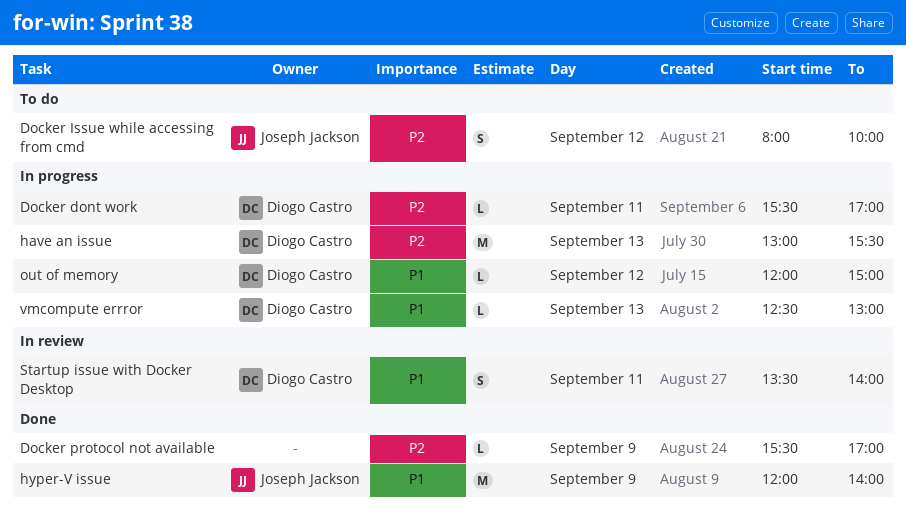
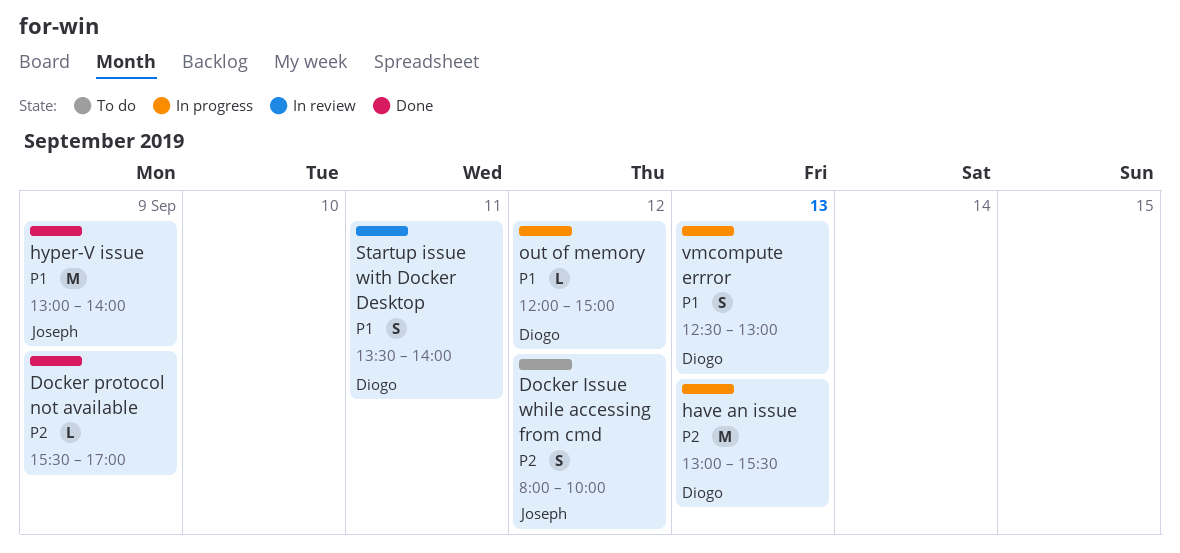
Docker dont work: present -> none
hyper-V issue, begins: 12:00 -> 13:00
vmcompute errror, estimate: L -> S

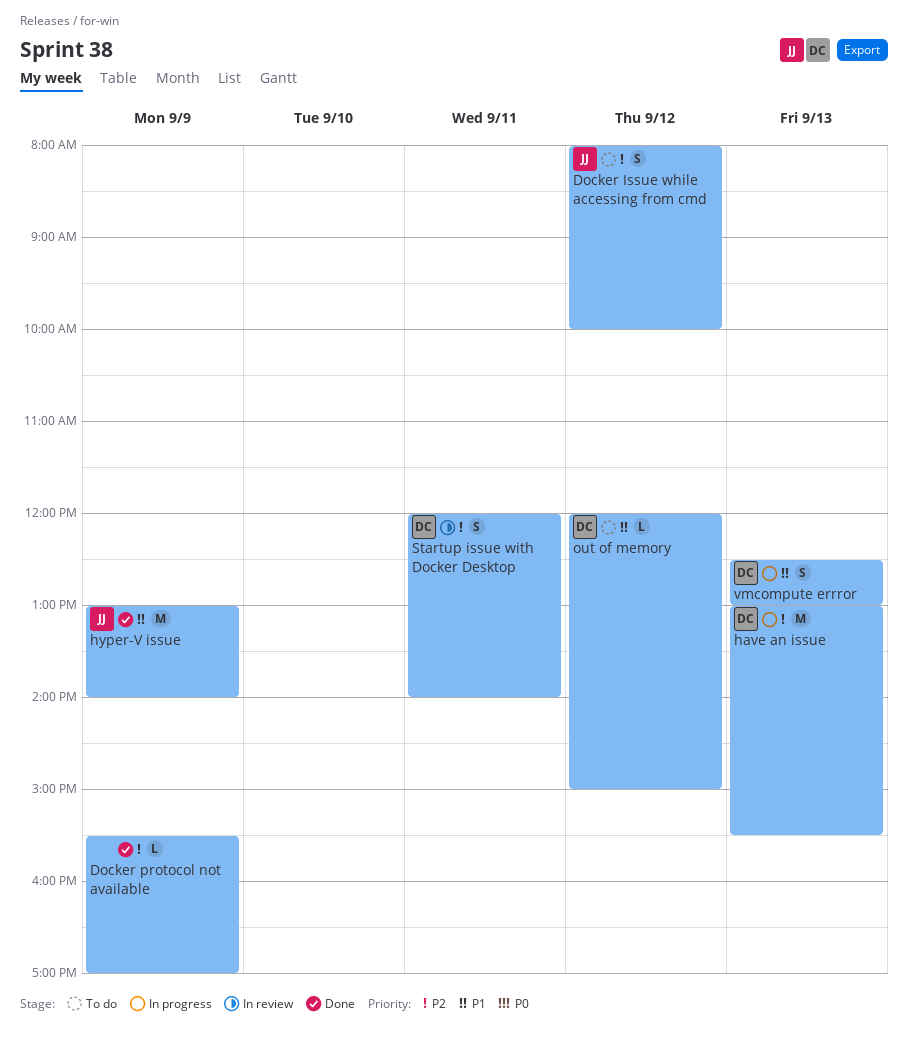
out of memory, status: In progress -> To do
Startup issue with Docker Desktop, priority: P1 -> P2
Startup issue with Docker Desktop, begins: 13:30 -> 12:00

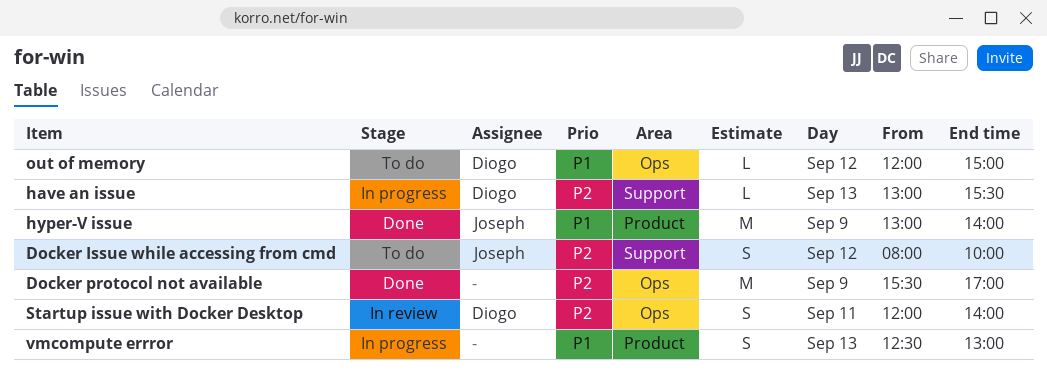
Docker protocol not available, estimate: L -> M
have an issue, estimate: M -> L
vmcompute errror, owner: Diogo -> none

